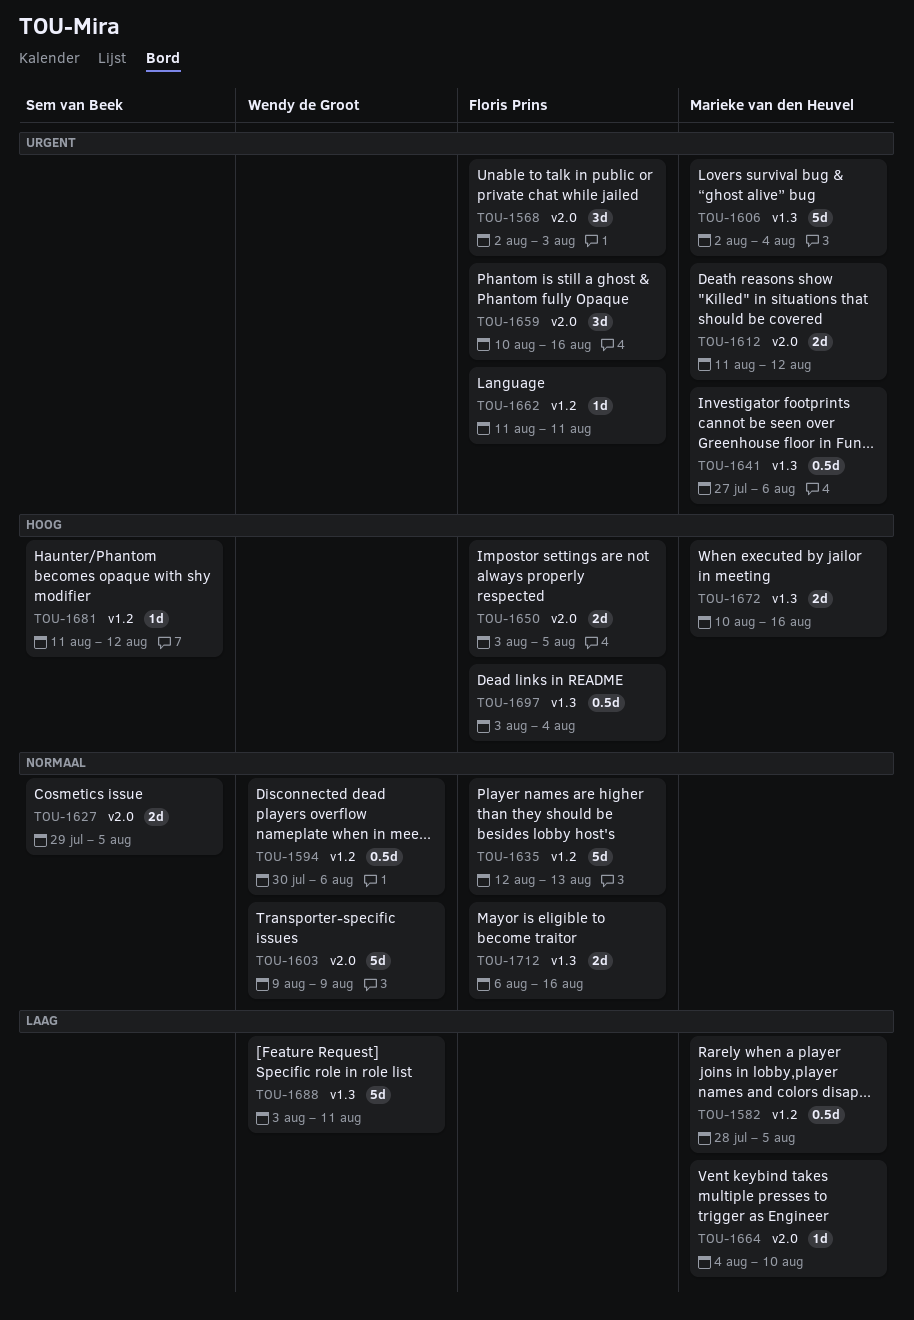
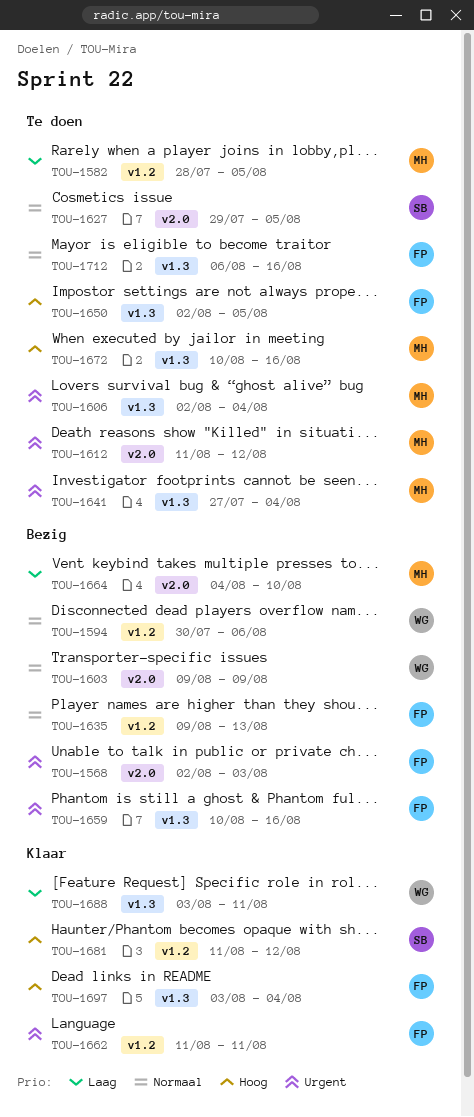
TOU-1635, start: Aug 12 -> Aug 9
TOU-1641, due: Aug 6 -> Aug 4
TOU-1650, label: v2.0 -> v1.3
TOU-1650, start: Aug 3 -> Aug 2
TOU-1659, label: v2.0 -> v1.3

